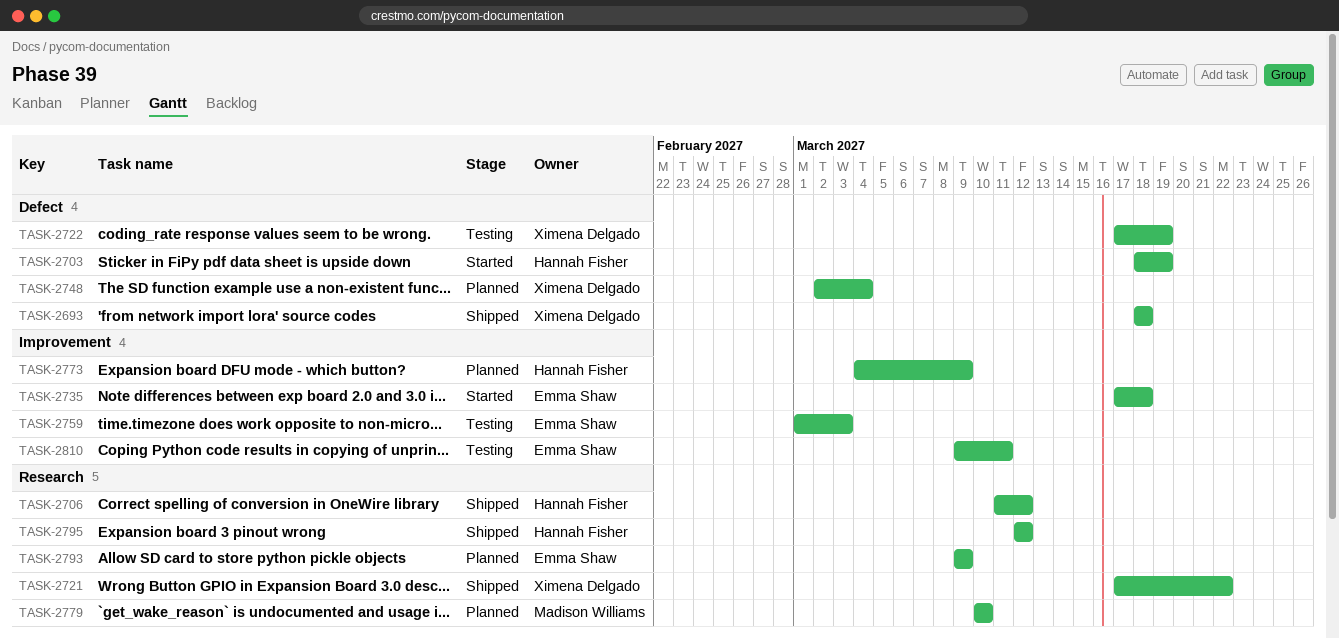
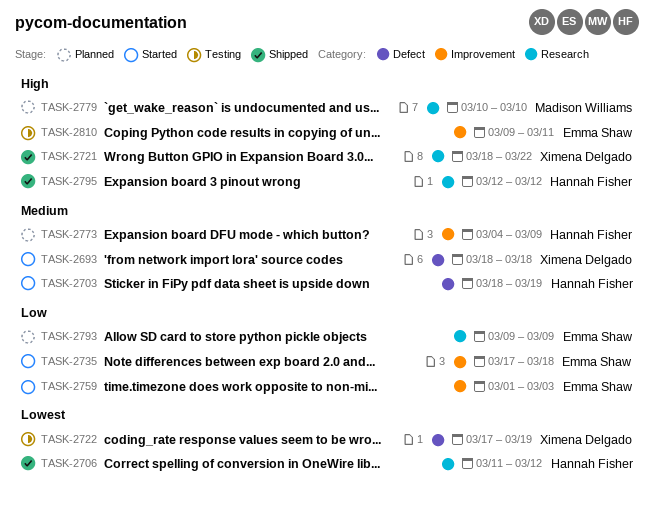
TASK-2693, status: Shipped -> Started
TASK-2721, start: Mar 17 -> Mar 18
TASK-2748: present -> none
TASK-2759, status: Testing -> Started

